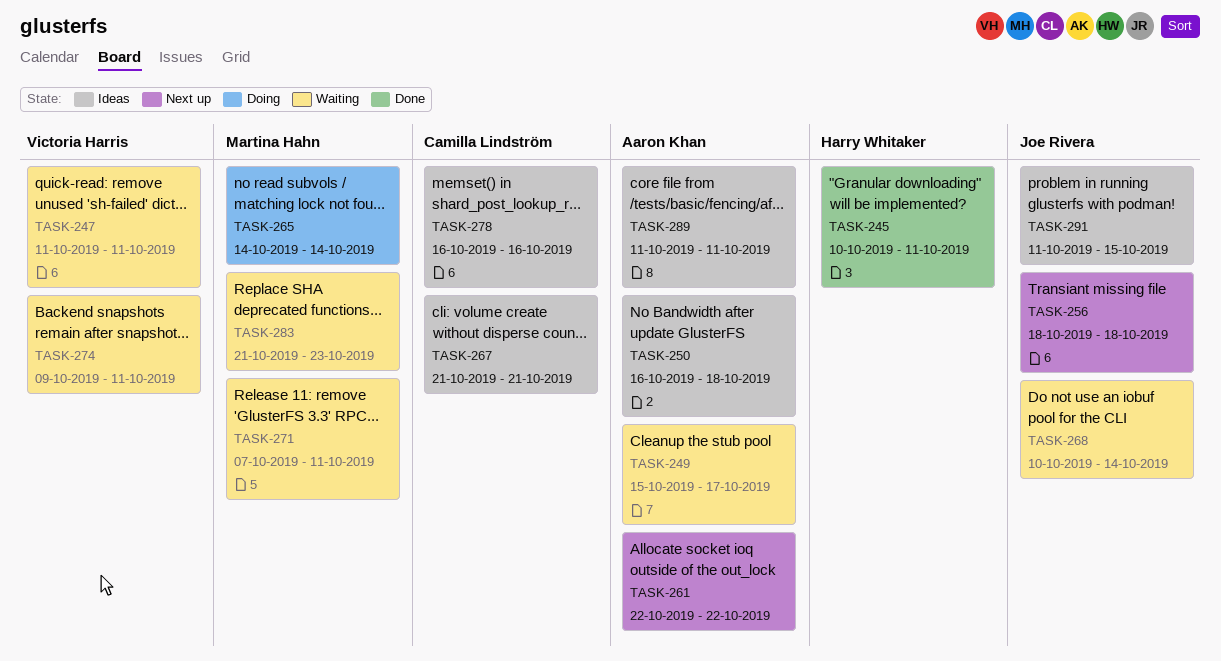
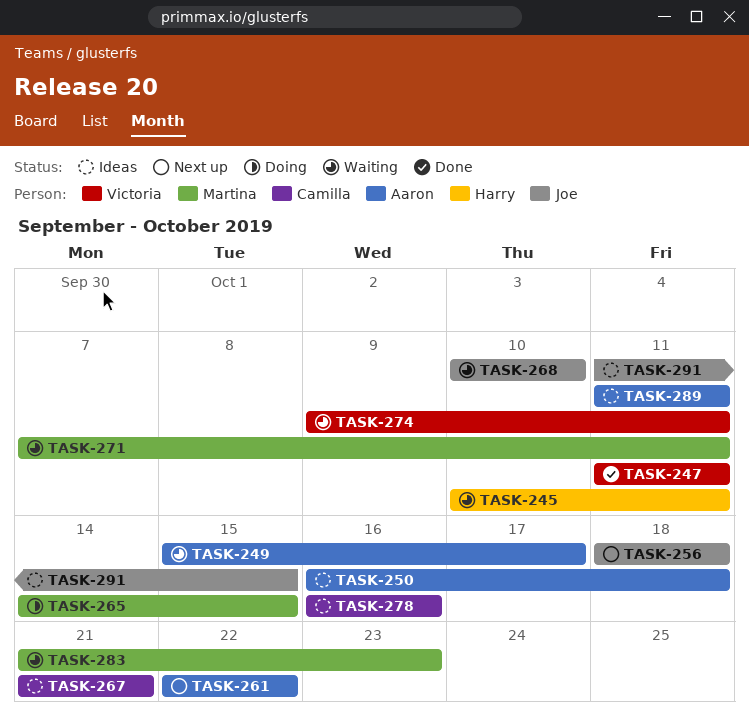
TASK-245, status: Done -> Waiting
TASK-247, status: Waiting -> Done
TASK-265, due: Oct 14 -> Oct 15
TASK-268, due: Oct 14 -> Oct 10

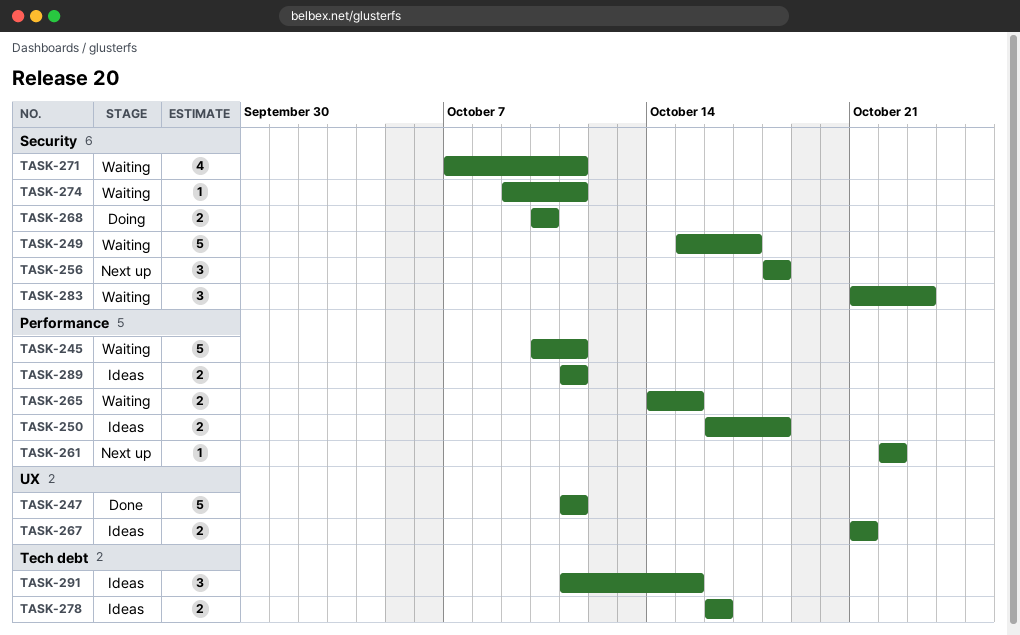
TASK-265, status: Doing -> Waiting
TASK-268, status: Waiting -> Doing

